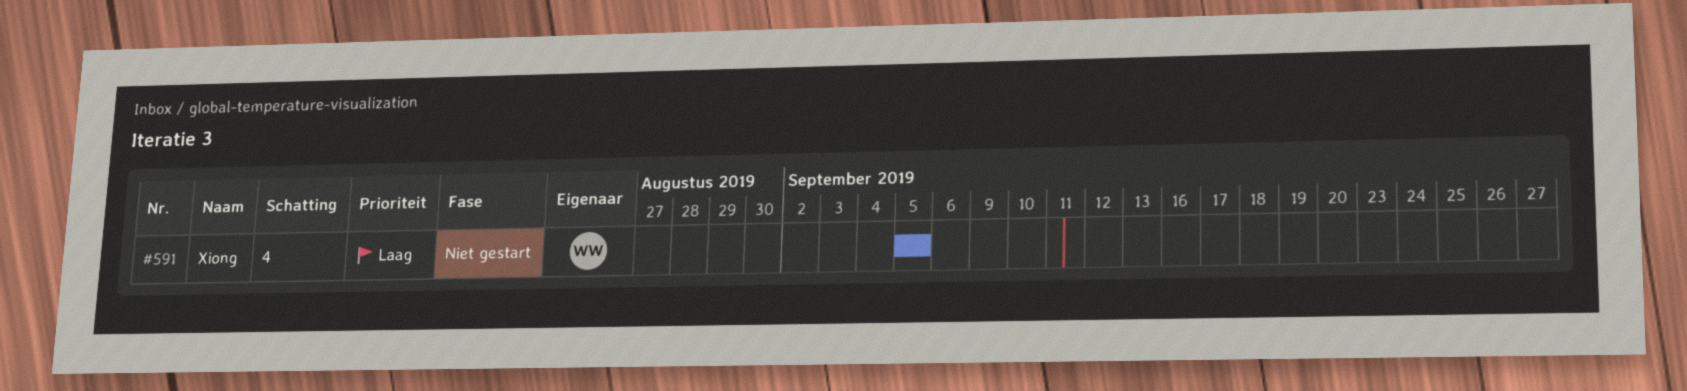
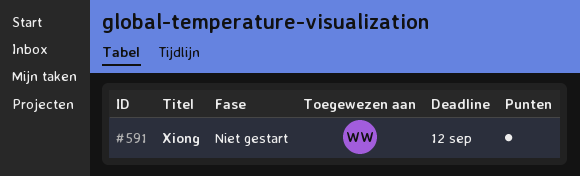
#591, estimate: 4 -> 1
#591, due: Sep 5 -> Sep 12

